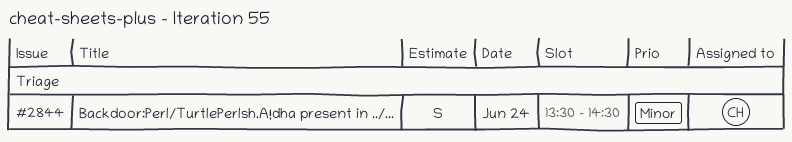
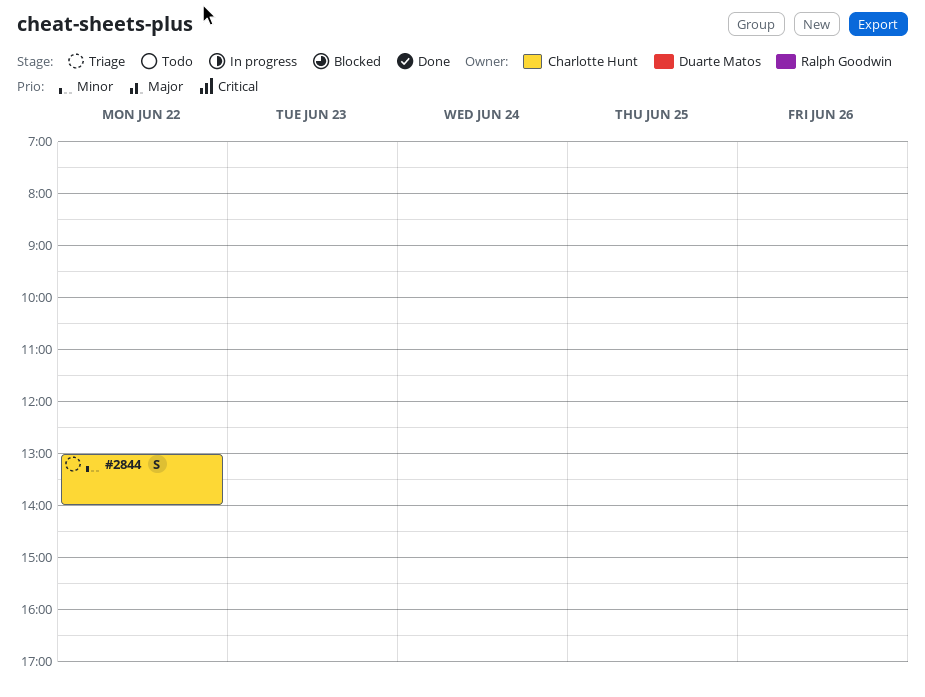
#2844, day: Jun 24 -> Jun 22
#2844, begins: 13:30 -> 13:00
#2844, ends: 14:30 -> 14:00

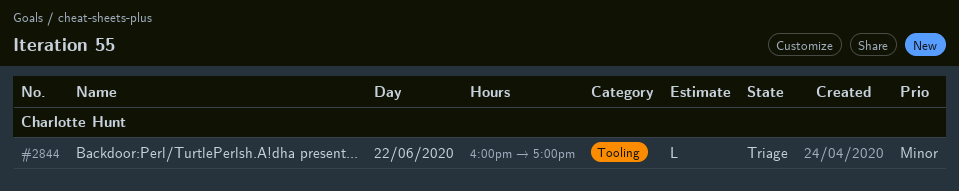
#2844, estimate: S -> L
#2844, begins: 13:00 -> 16:00
#2844, ends: 14:00 -> 17:00

